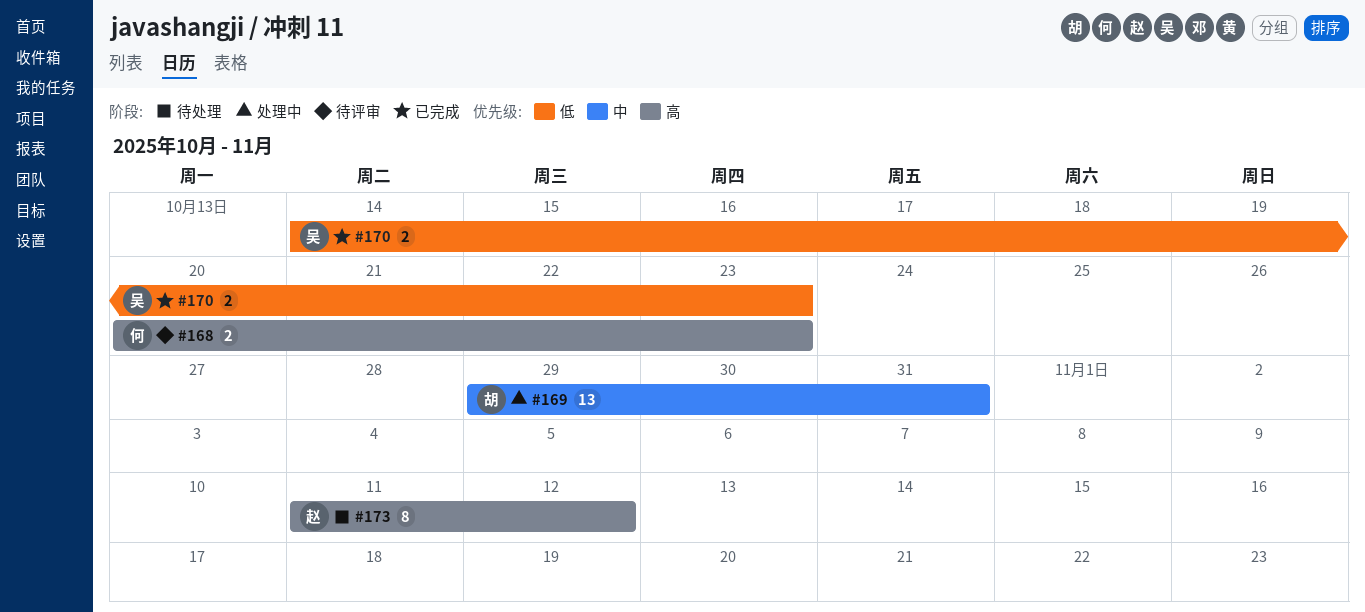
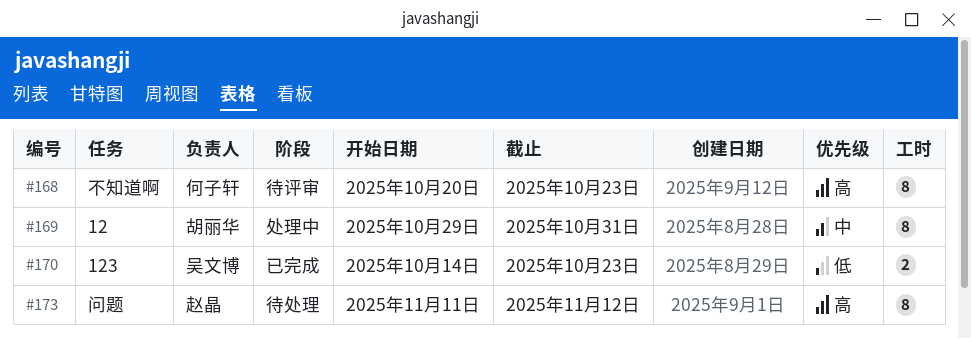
#168, estimate: 2 -> 8
#169, estimate: 13 -> 8

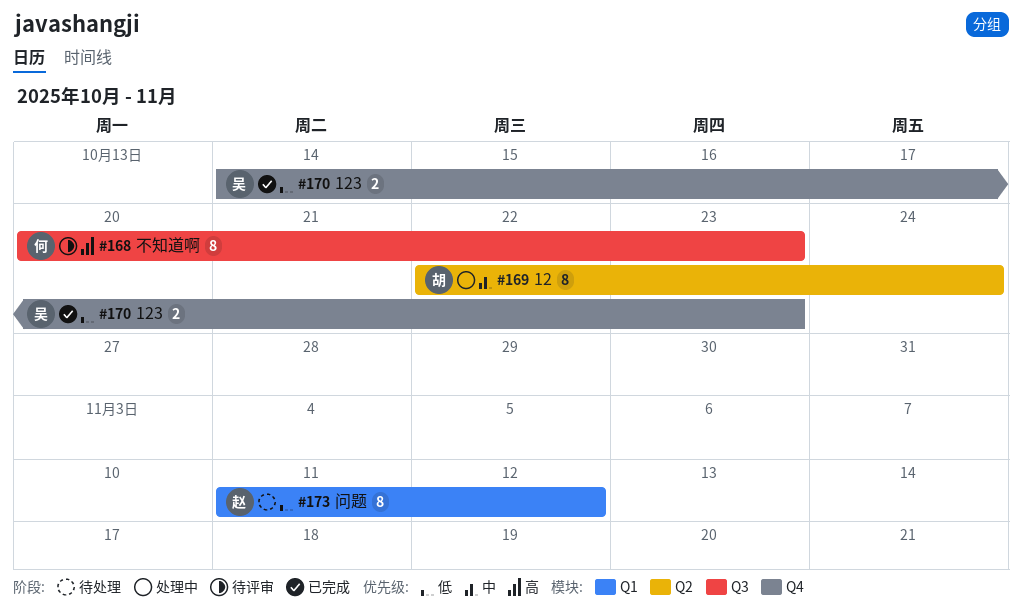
#169, start: Oct 29 -> Oct 22
#169, due: Oct 31 -> Oct 24
#173, priority: 高 -> 低

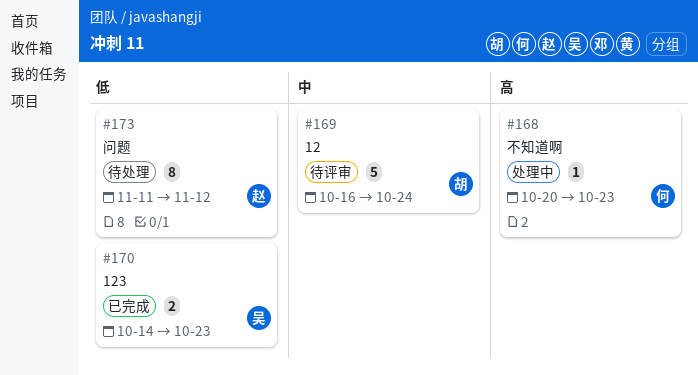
#168, status: 待评审 -> 处理中
#168, estimate: 8 -> 1
#169, status: 处理中 -> 待评审
#169, estimate: 8 -> 5
#169, start: Oct 22 -> Oct 16

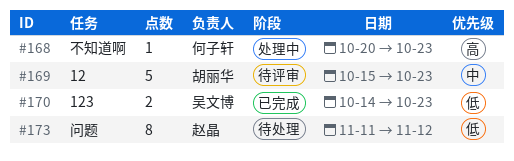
#169, start: Oct 16 -> Oct 15
#169, due: Oct 24 -> Oct 23

